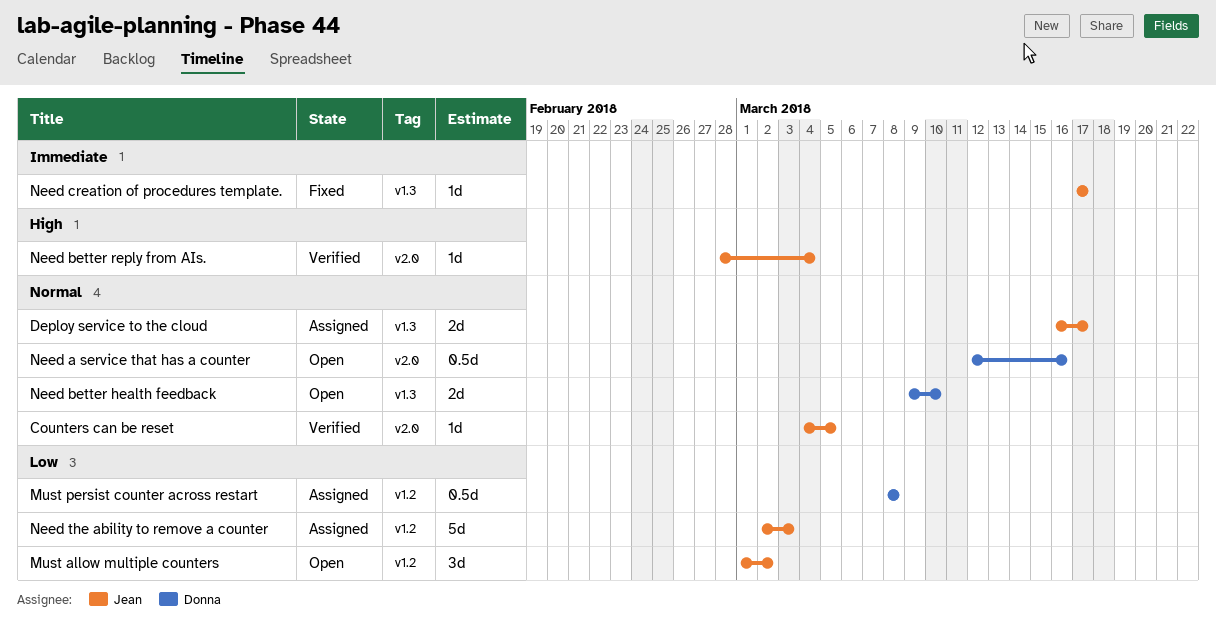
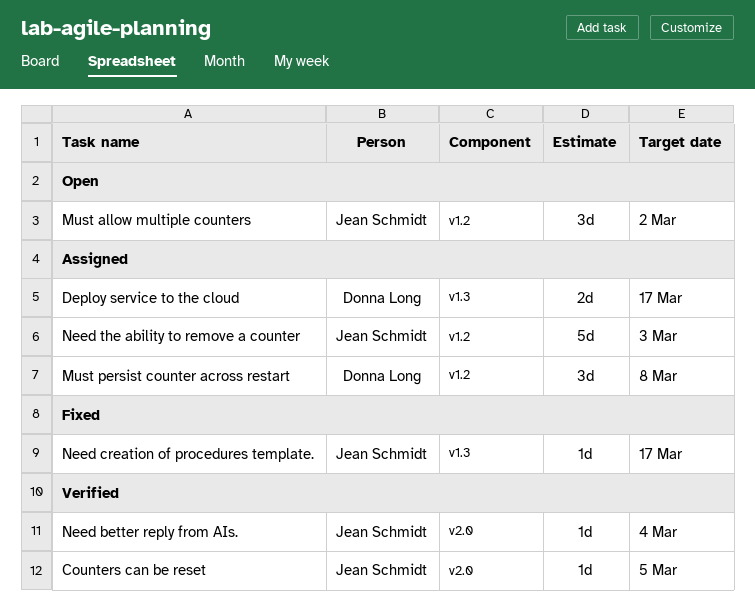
Deploy service to the cloud, owner: Jean Schmidt -> Donna Long
Must persist counter across restart, estimate: 0.5d -> 3d
Need a service that has a counter: present -> none
Need better health feedback: present -> none

